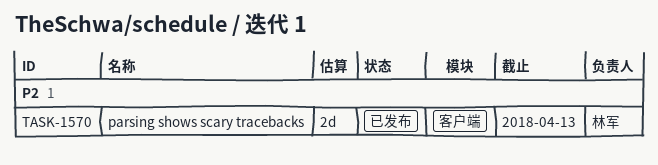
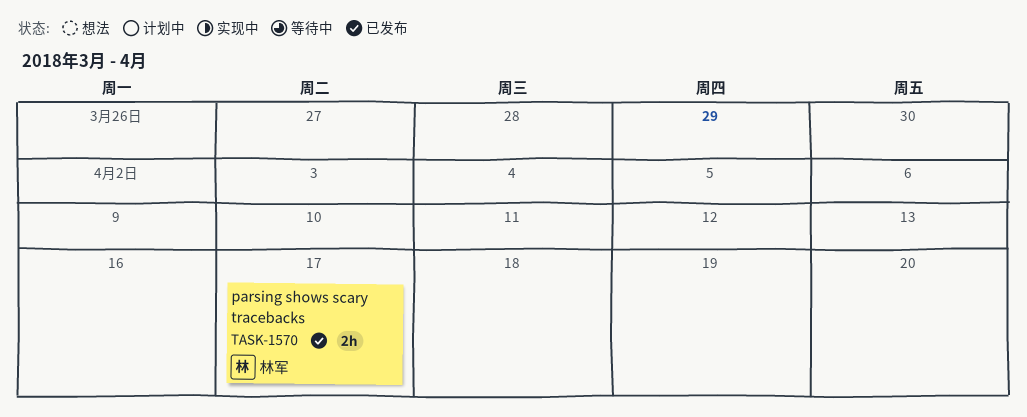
TASK-1570, estimate: 2d -> 2h
TASK-1570, due: Apr 13 -> Apr 17

